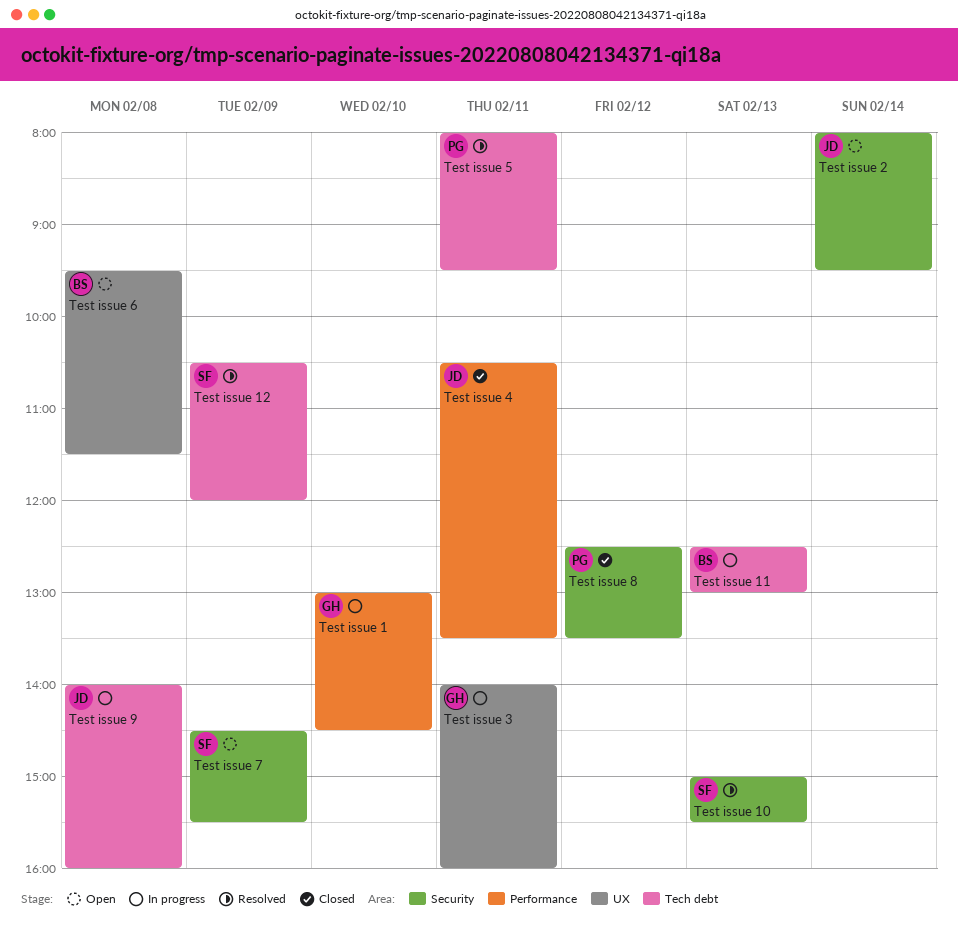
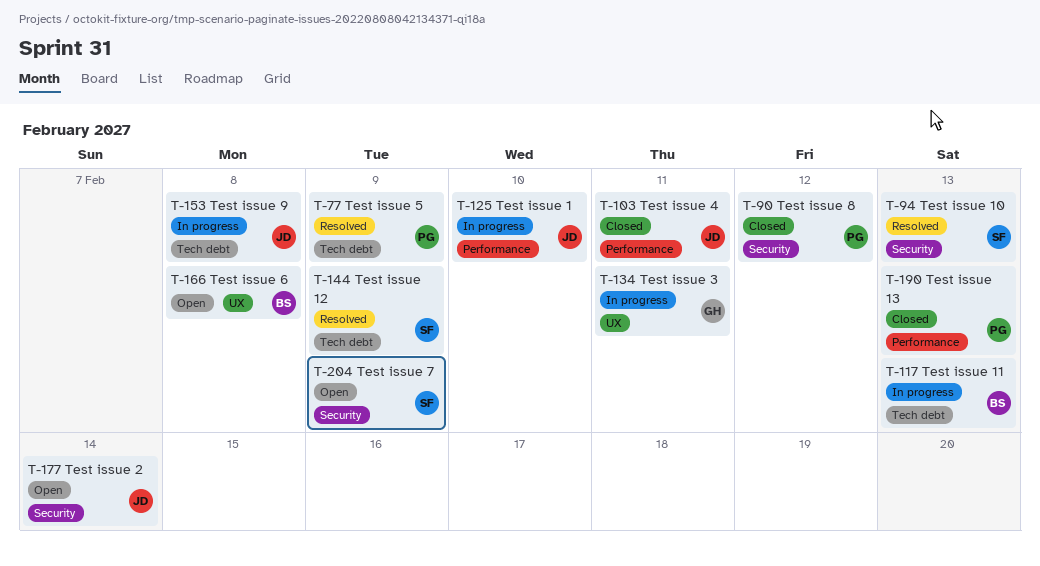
Test issue 1, owner: GH -> JD
Test issue 13: none -> present
Test issue 5, day: Feb 11 -> Feb 9

